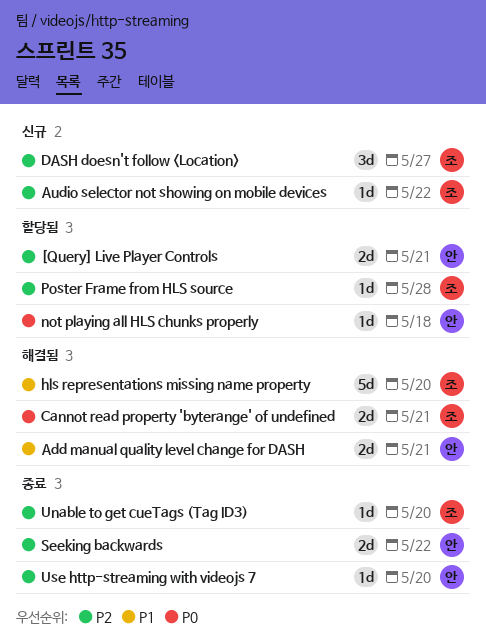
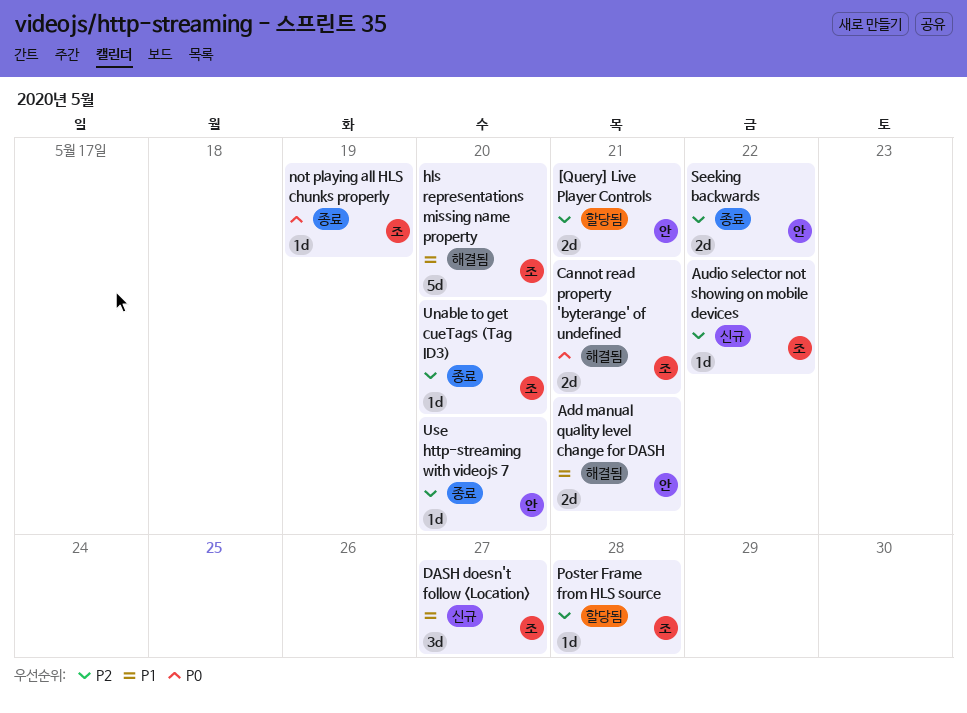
DASH doesn't follow <Location>, priority: P2 -> P1
not playing all HLS chunks properly, status: 할당됨 -> 종료
not playing all HLS chunks properly, owner: 안 -> 조
not playing all HLS chunks properly, due: May 18 -> May 19

